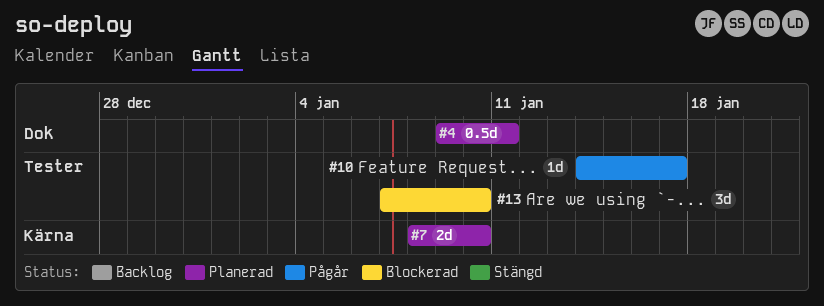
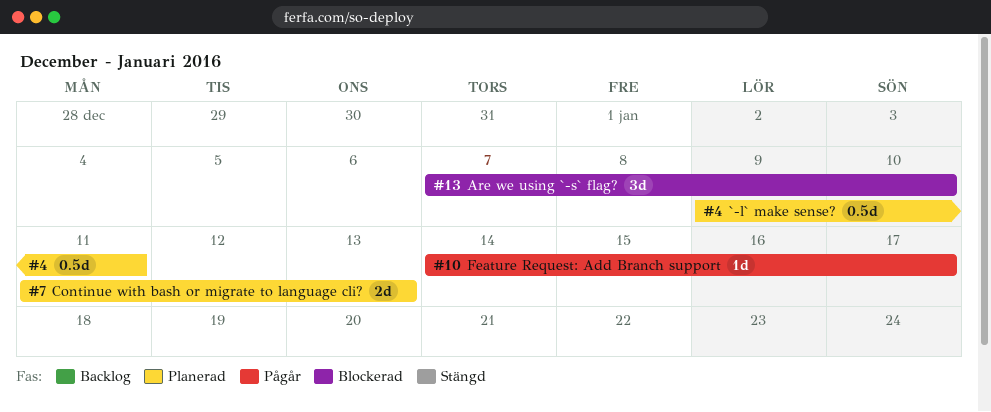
#7, start: Jan 8 -> Jan 11
#7, due: Jan 10 -> Jan 13

